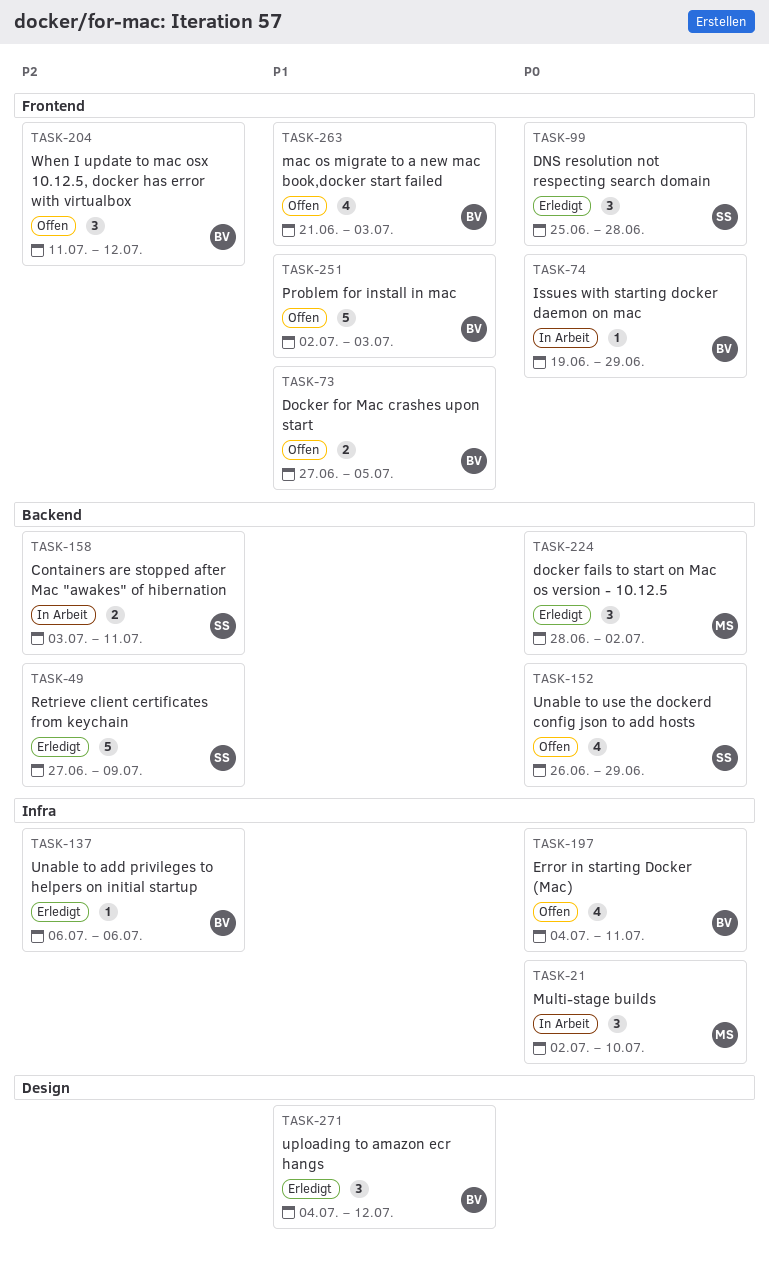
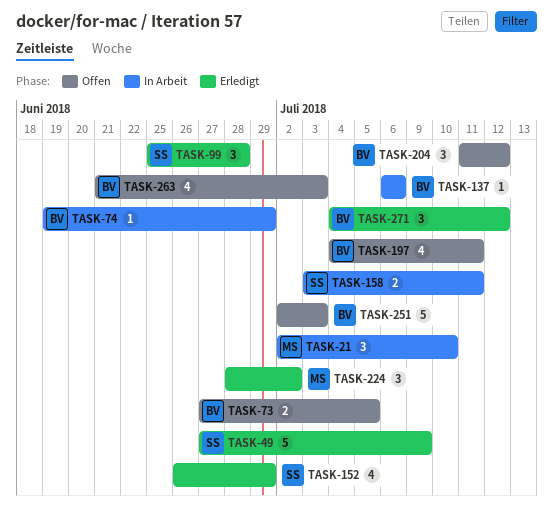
TASK-137, status: Erledigt -> In Arbeit
TASK-152, status: Offen -> Erledigt

